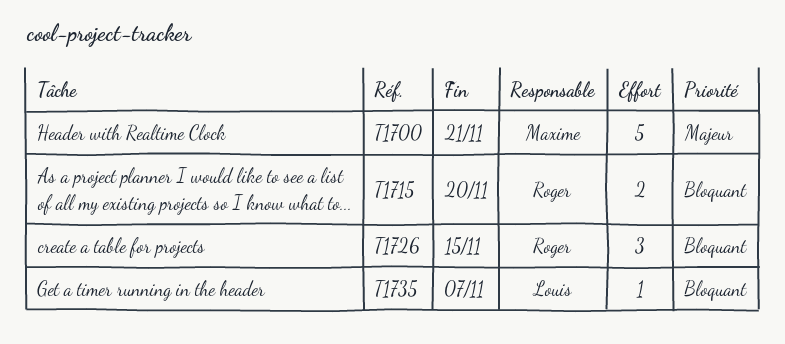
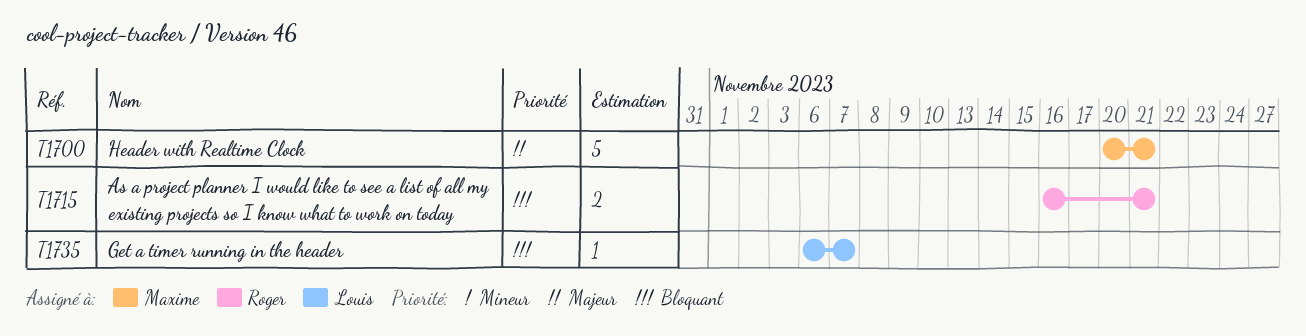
T1715, due: Nov 20 -> Nov 21
T1726: present -> none

